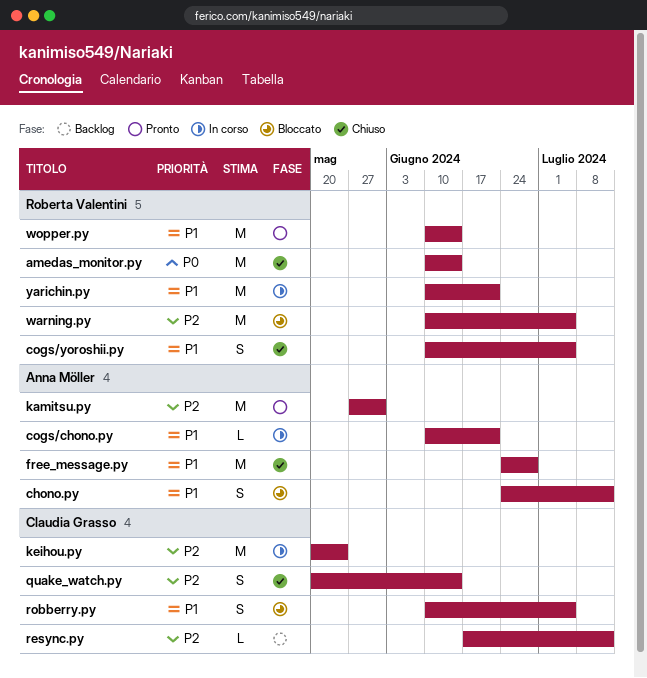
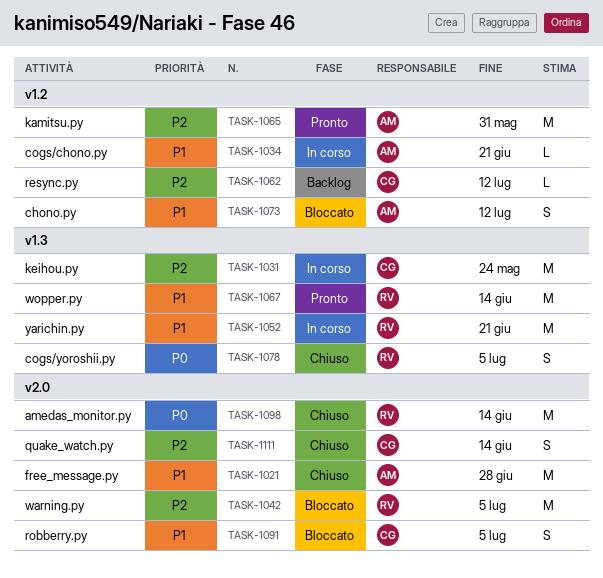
cogs/yoroshii.py, priority: P1 -> P0

